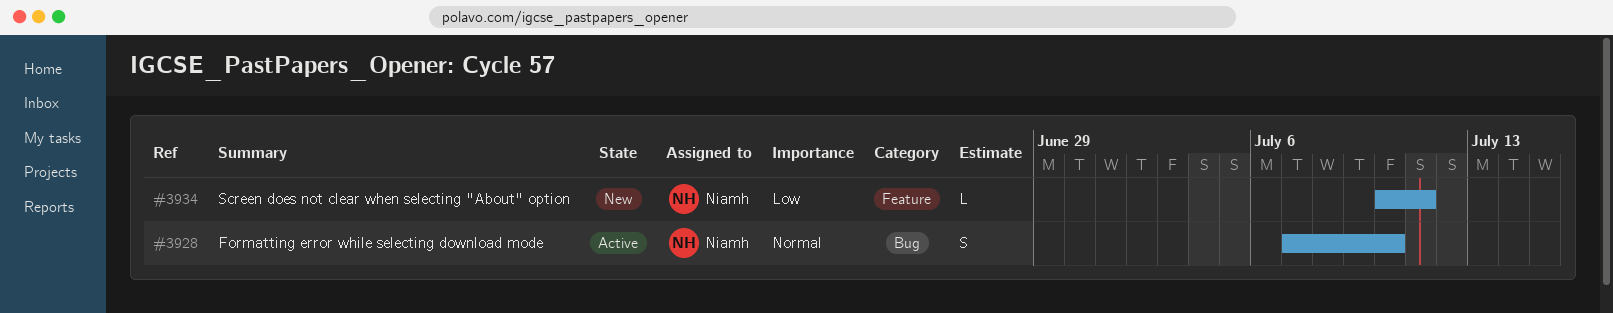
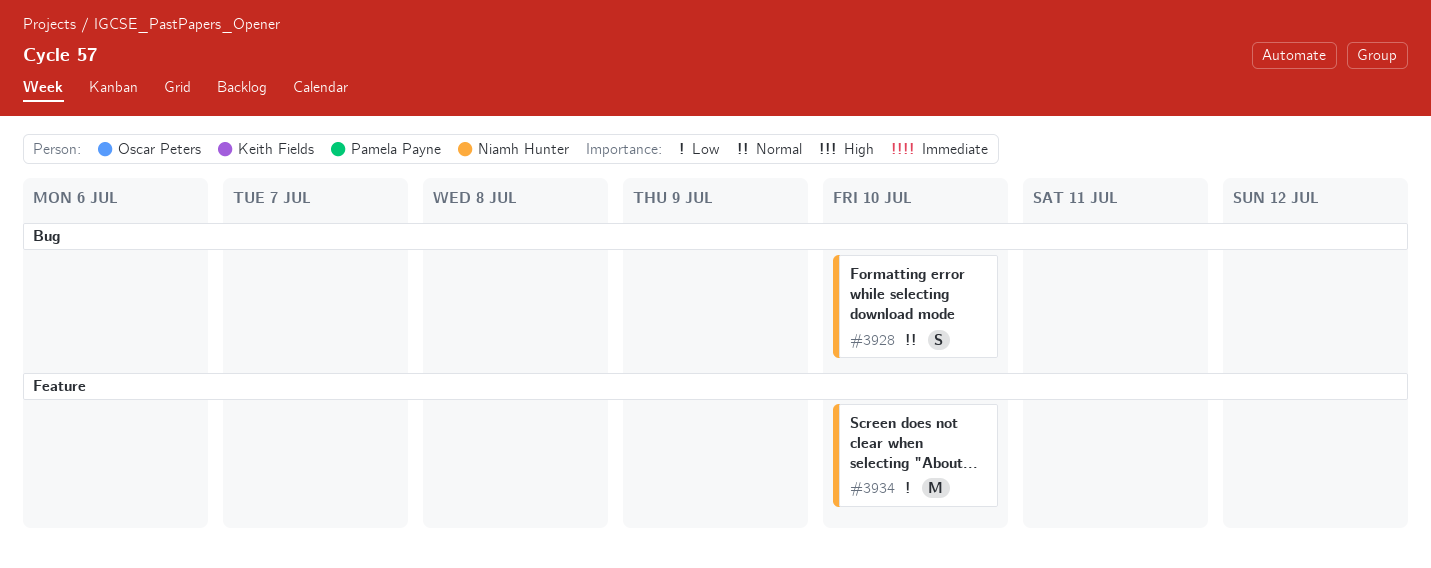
#3934, estimate: L -> M
#3934, due: Jul 11 -> Jul 10

